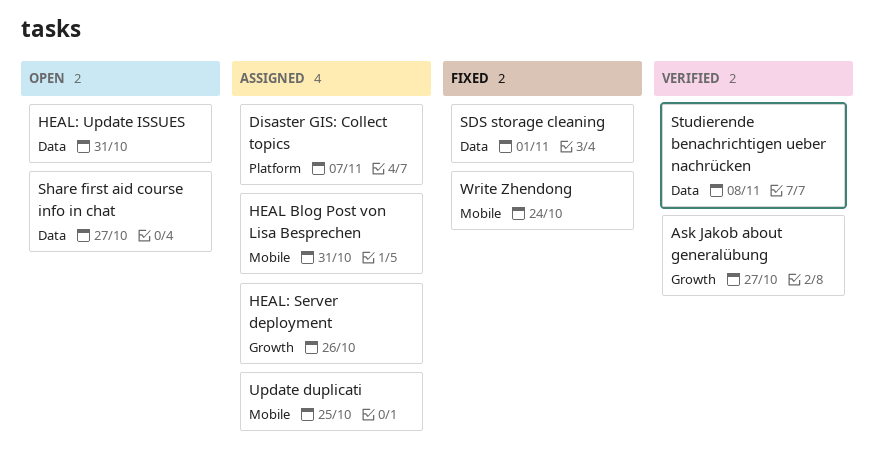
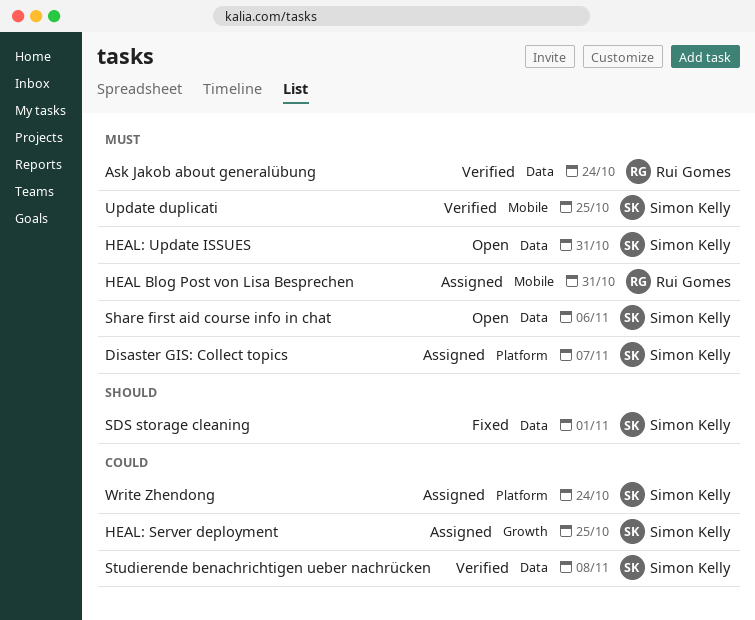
Ask Jakob about generalübung, label: Growth -> Data
Ask Jakob about generalübung, due: Oct 27 -> Oct 24
HEAL: Server deployment, due: Oct 26 -> Oct 25
Share first aid course info in chat, due: Oct 27 -> Nov 6
Update duplicati, status: Assigned -> Verified
Write Zhendong, status: Fixed -> Assigned
Write Zhendong, label: Mobile -> Platform

